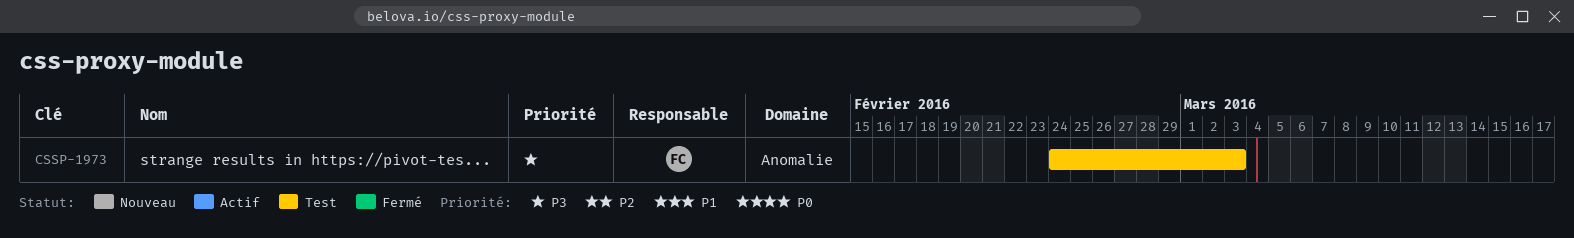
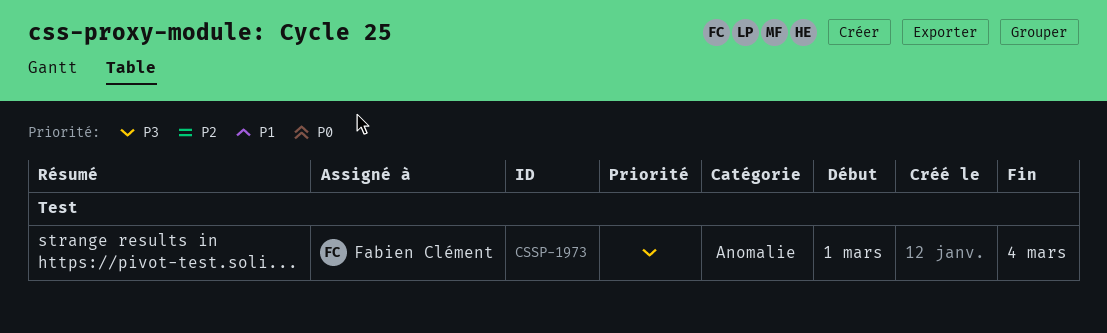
CSSP-1973, start: Feb 24 -> Mar 1
CSSP-1973, due: Mar 3 -> Mar 4

